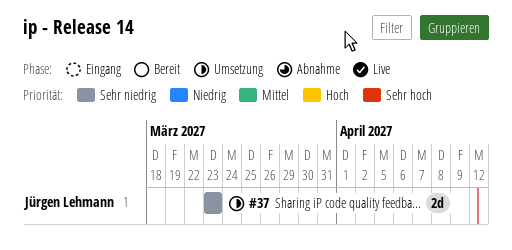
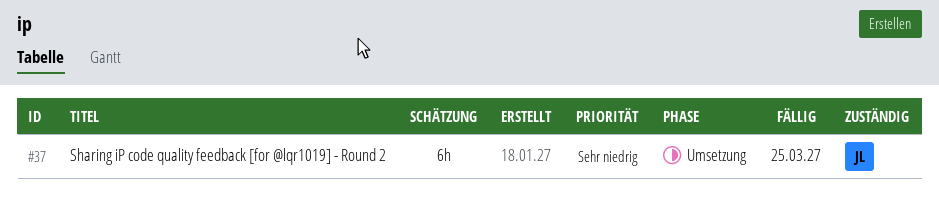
#37, estimate: 2d -> 6h
#37, due: Mar 23 -> Mar 25

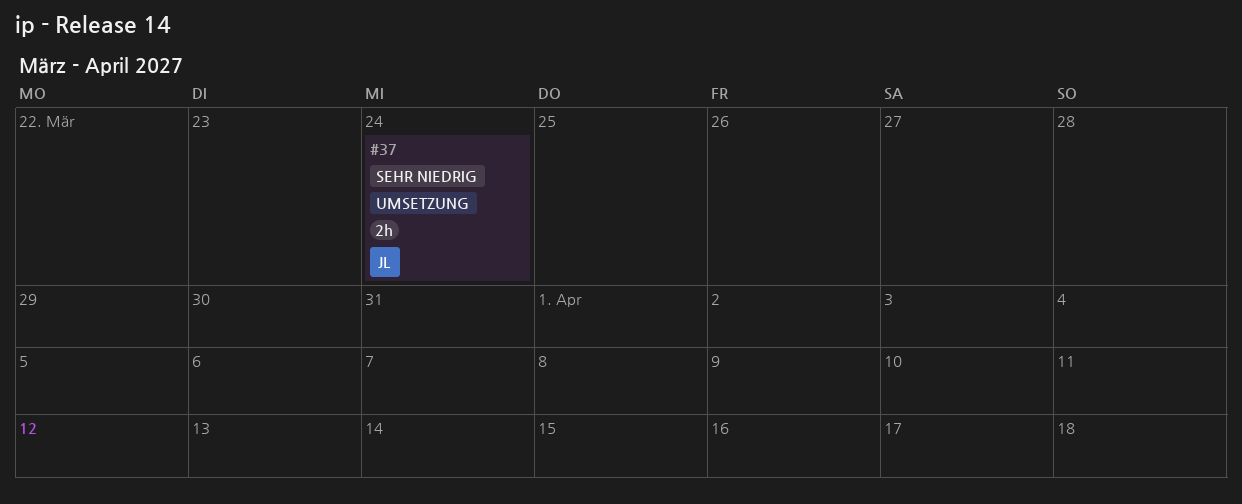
#37, estimate: 6h -> 2h
#37, due: Mar 25 -> Mar 24

